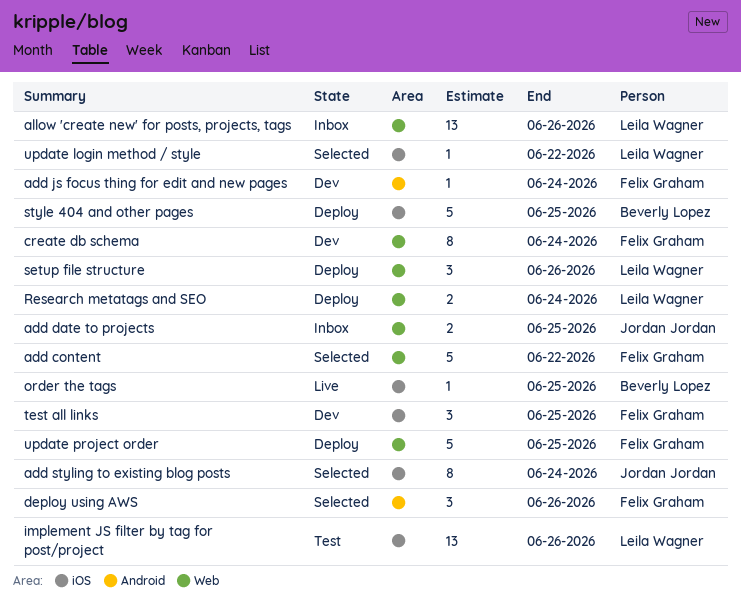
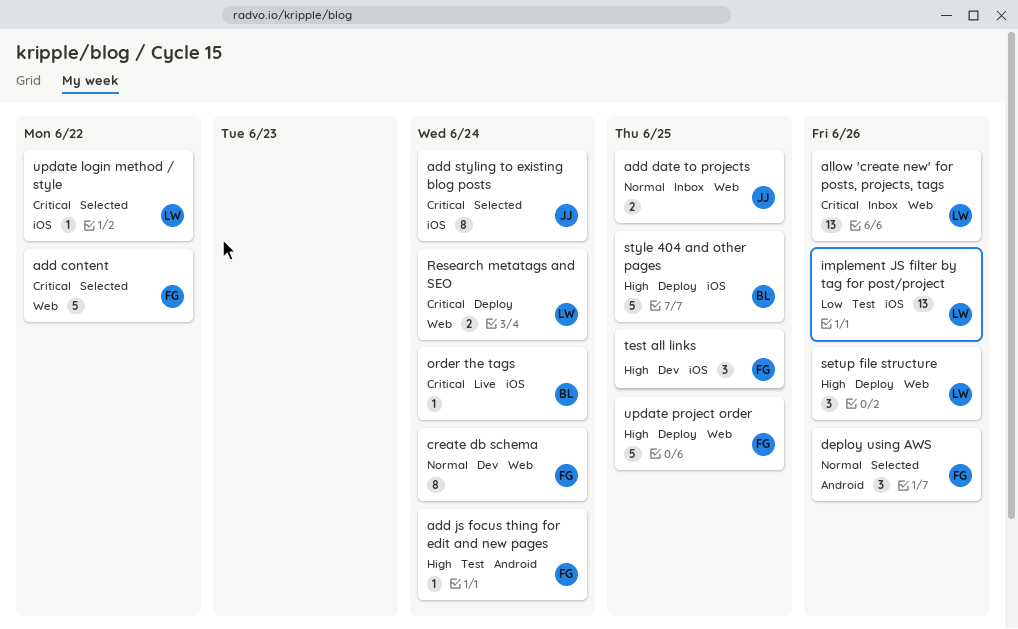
add js focus thing for edit and new pages, status: Dev -> Test
order the tags, due: Jun 25 -> Jun 24

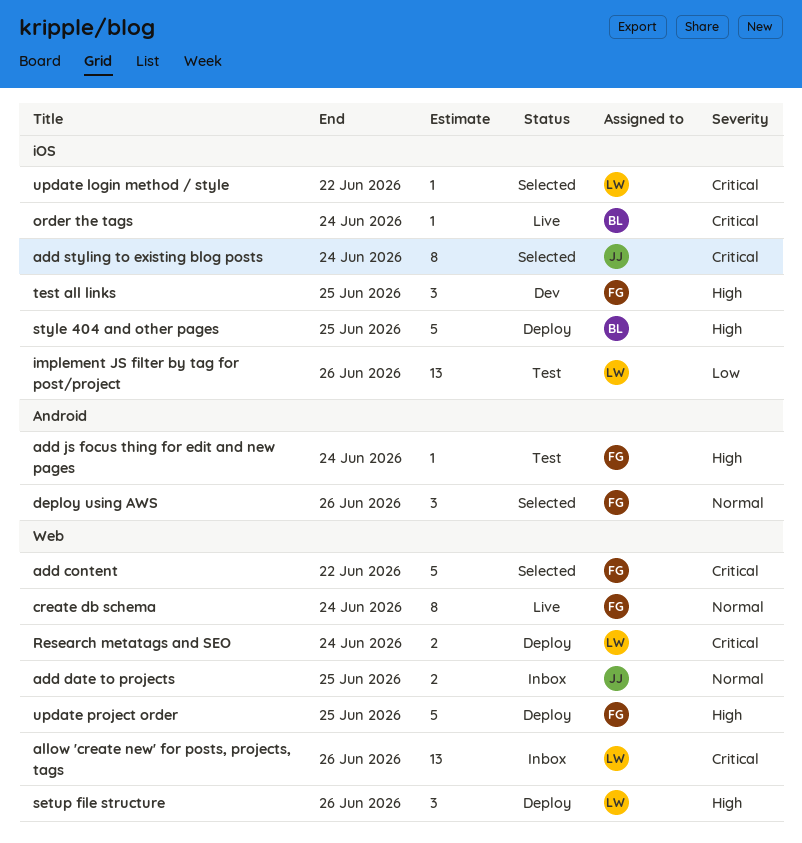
create db schema, status: Dev -> Live

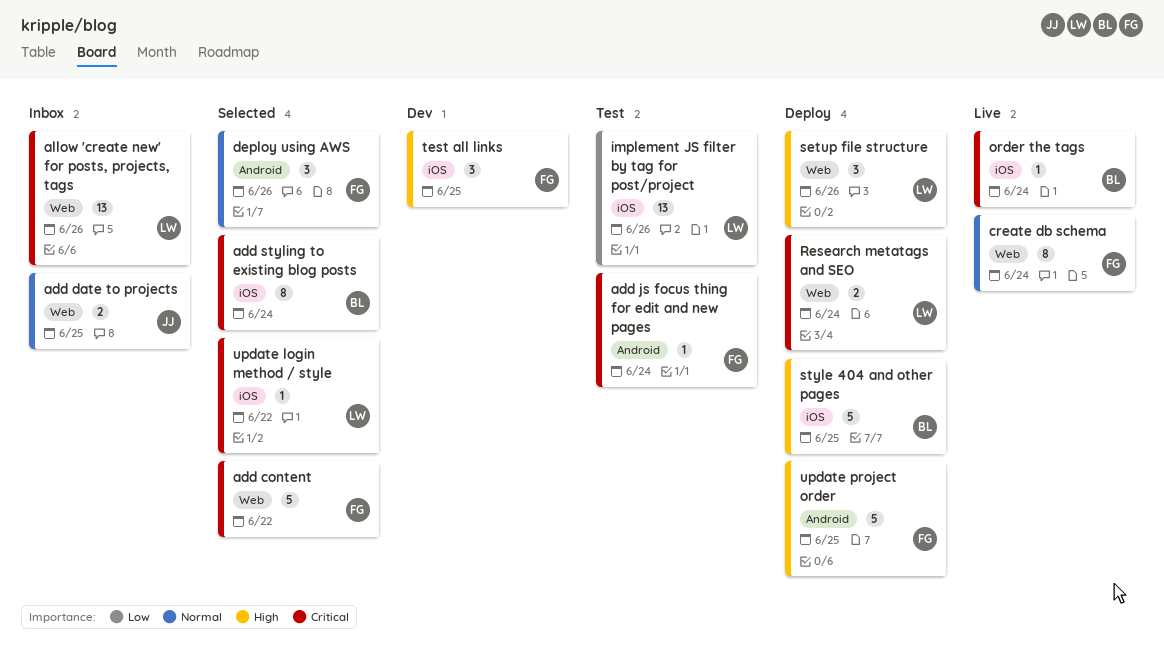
add js focus thing for edit and new pages, priority: High -> Critical
add styling to existing blog posts, owner: JJ -> BL
update project order, label: Web -> Android

